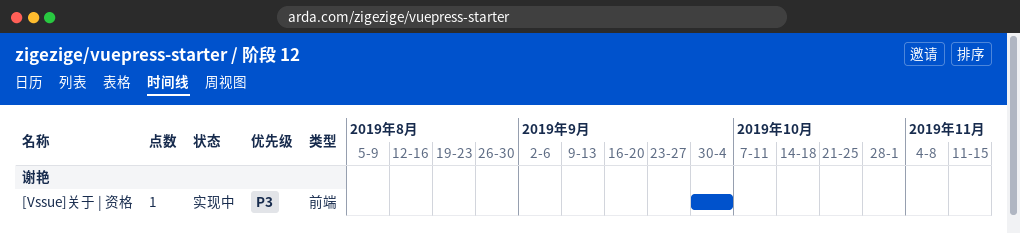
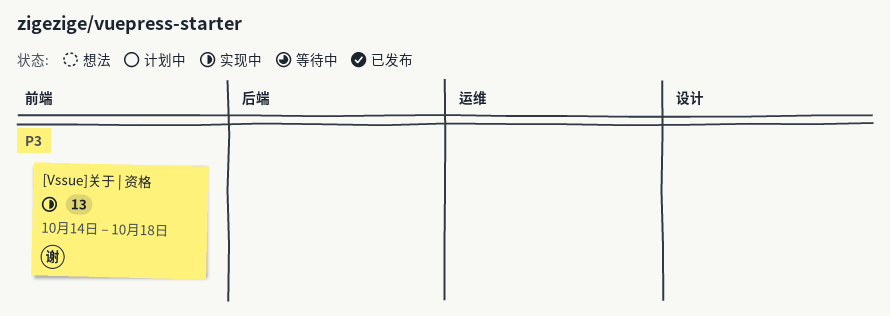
[Vssue]关于 | 资格, estimate: 1 -> 13
[Vssue]关于 | 资格, start: Sep 30 -> Oct 14
[Vssue]关于 | 资格, due: Oct 4 -> Oct 18

